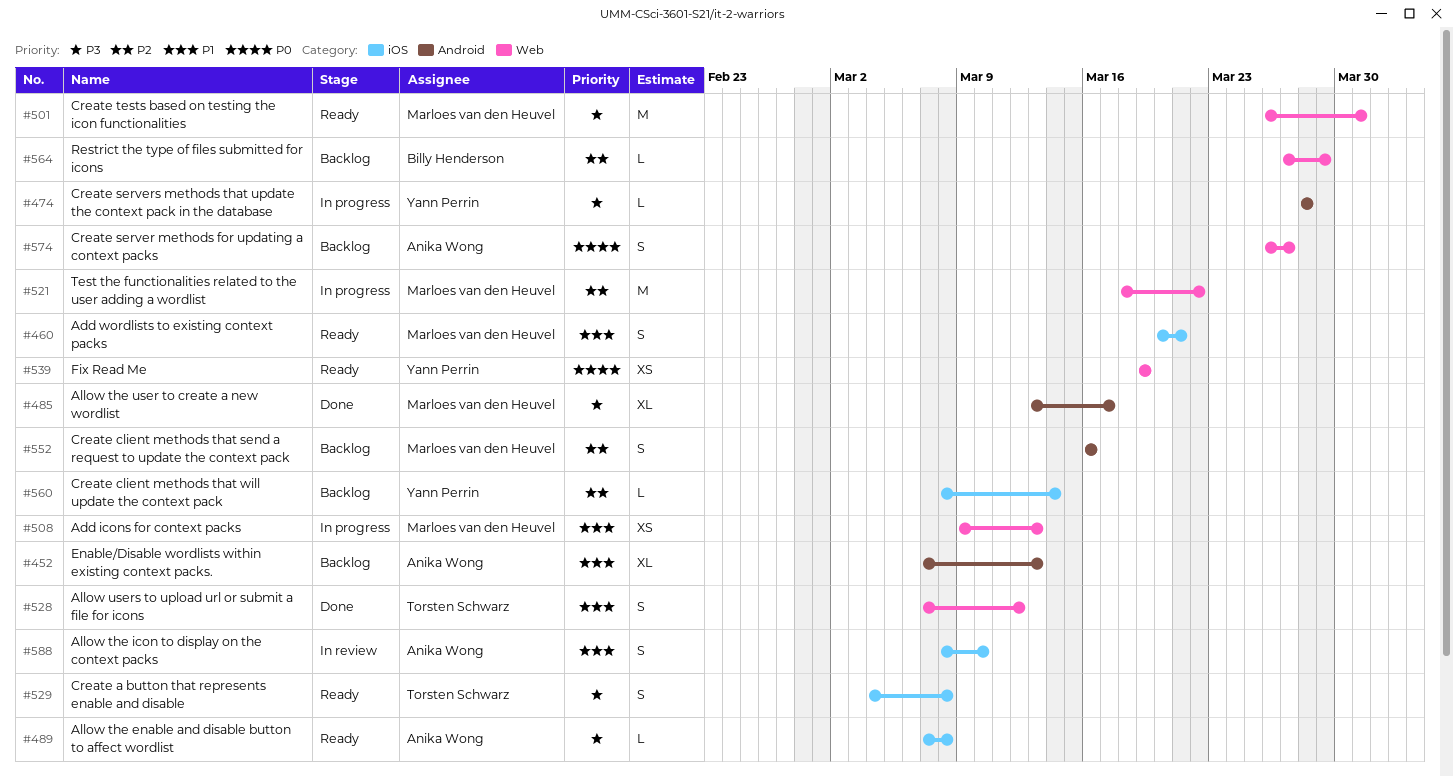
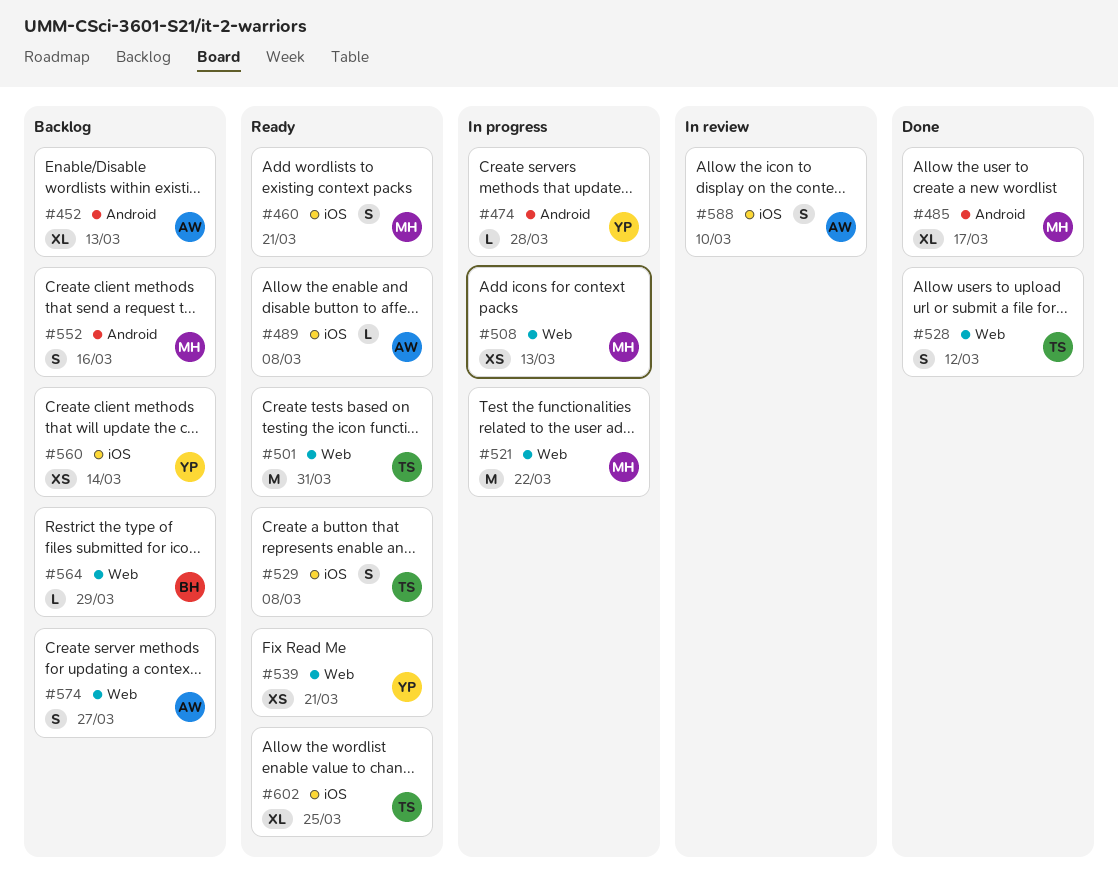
#501, owner: Marloes van den Heuvel -> Torsten Schwarz
#539, due: Mar 19 -> Mar 21
#560, estimate: L -> XS
#602: none -> present

